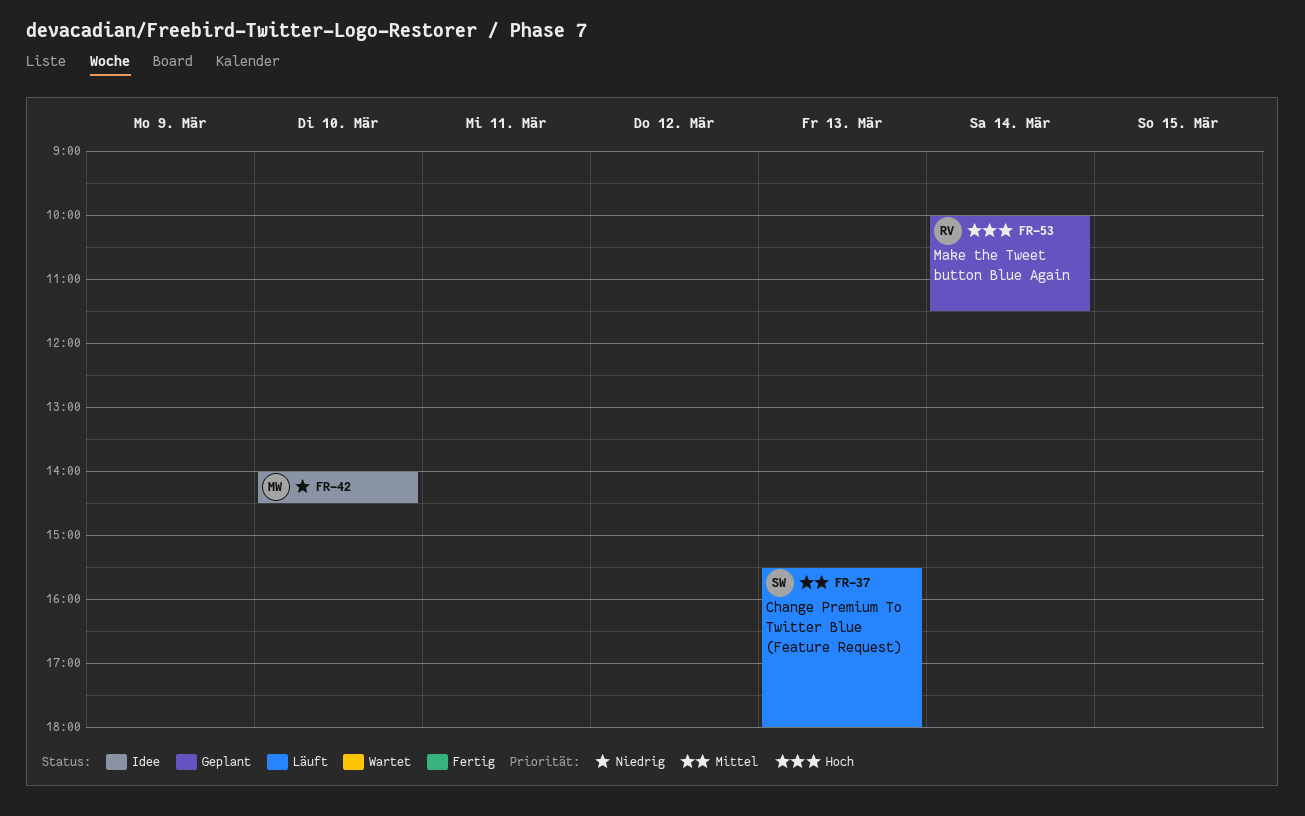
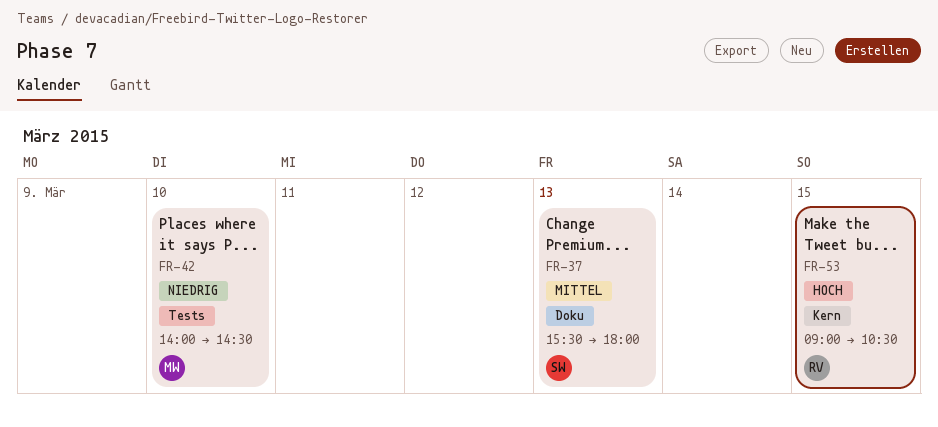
FR-53, day: Mar 14 -> Mar 15
FR-53, begins: 10:00 -> 09:00
FR-53, ends: 11:30 -> 10:30

